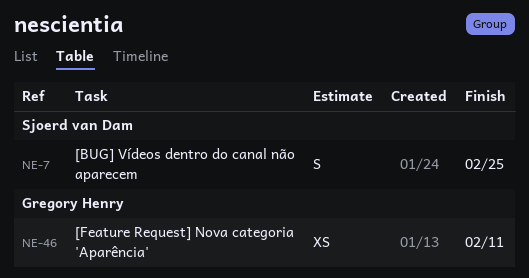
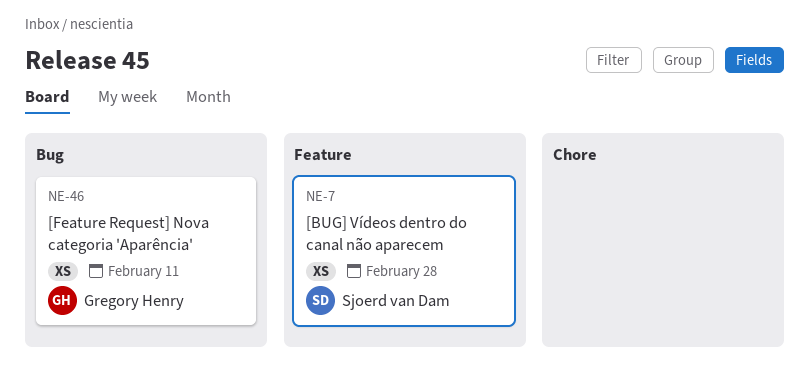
NE-7, estimate: S -> XS
NE-7, due: Feb 25 -> Feb 28

